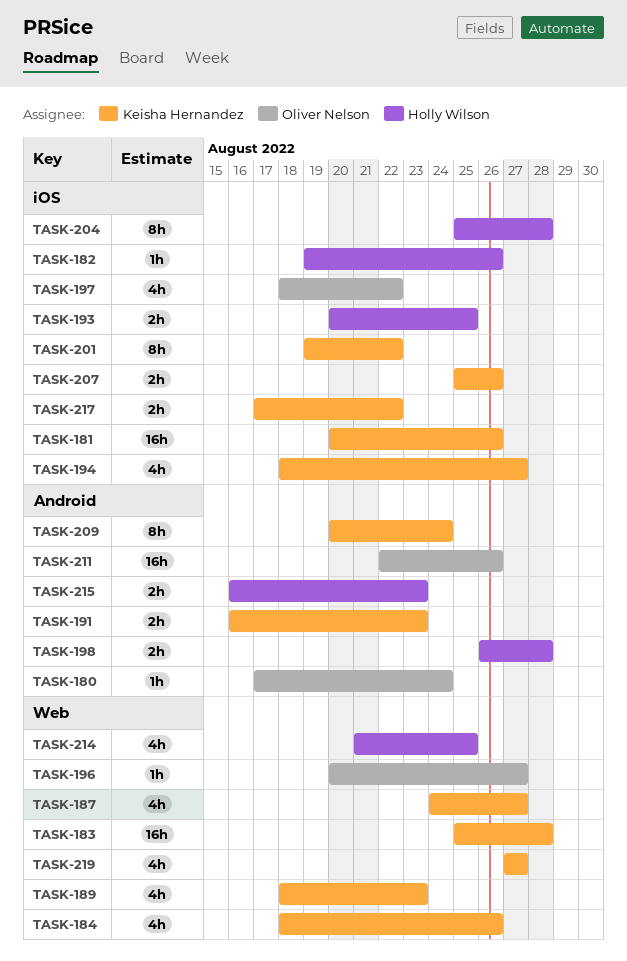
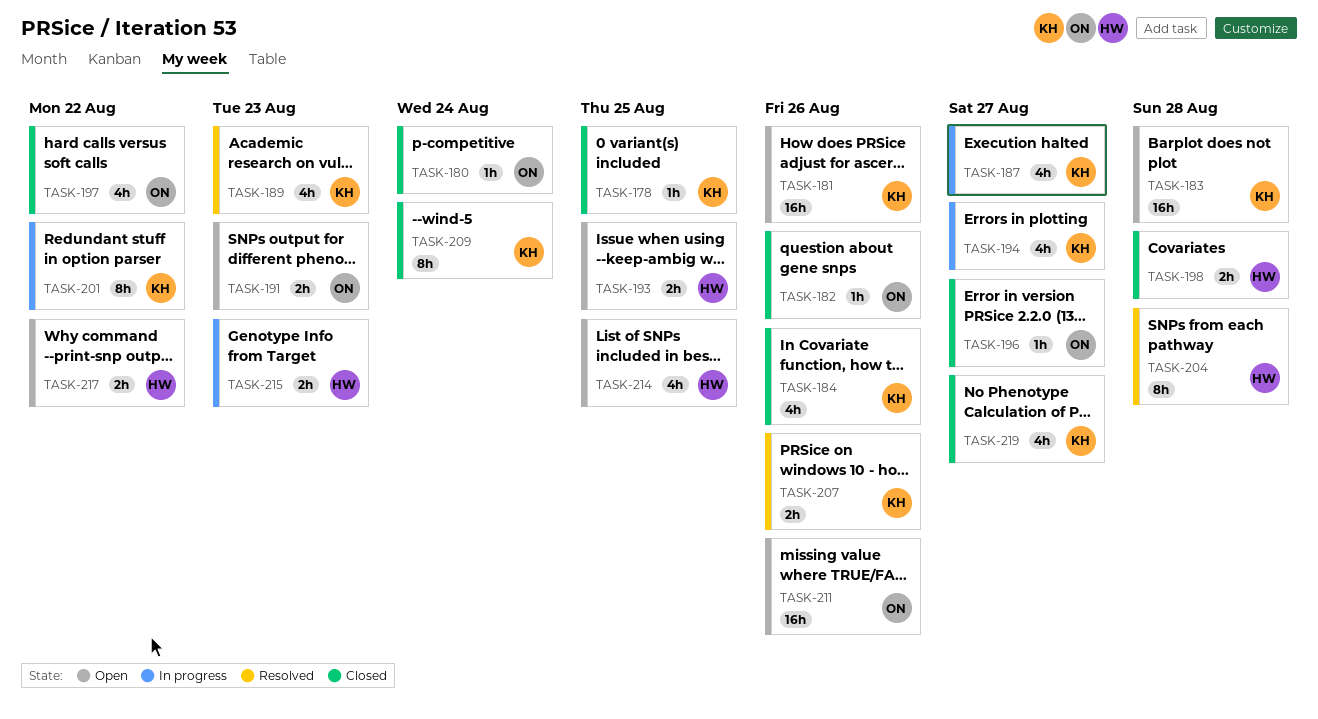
TASK-178: none -> present
TASK-182, owner: Holly Wilson -> Oliver Nelson
TASK-191, owner: Keisha Hernandez -> Oliver Nelson
TASK-217, owner: Keisha Hernandez -> Holly Wilson

